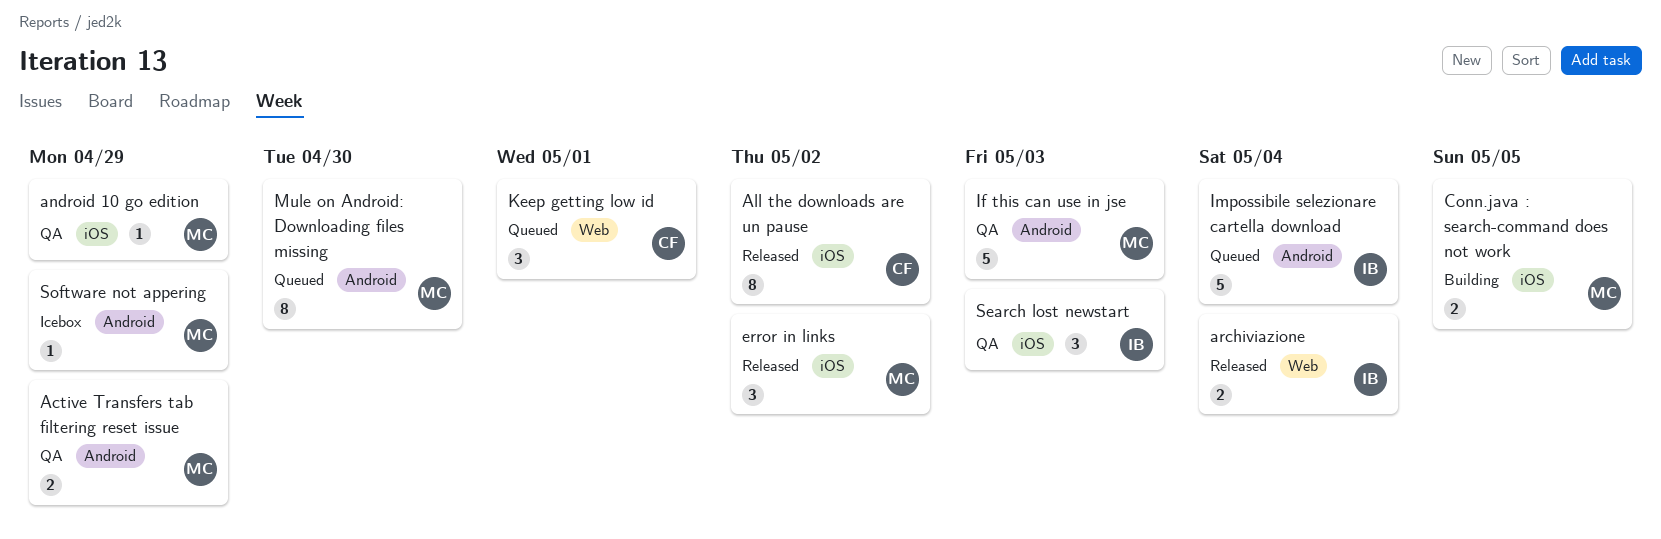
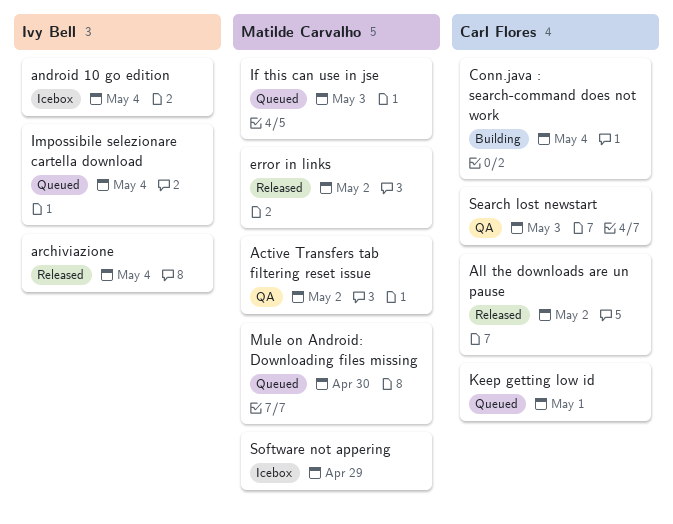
Active Transfers tab filtering reset issue, due: Apr 29 -> May 2
android 10 go edition, status: QA -> Icebox
android 10 go edition, owner: Matilde Carvalho -> Ivy Bell
android 10 go edition, due: Apr 29 -> May 4
Conn.java : search-command does not work, owner: Matilde Carvalho -> Carl Flores
Conn.java : search-command does not work, due: May 5 -> May 4
If this can use in jse, status: QA -> Queued
Search lost newstart, owner: Ivy Bell -> Carl Flores

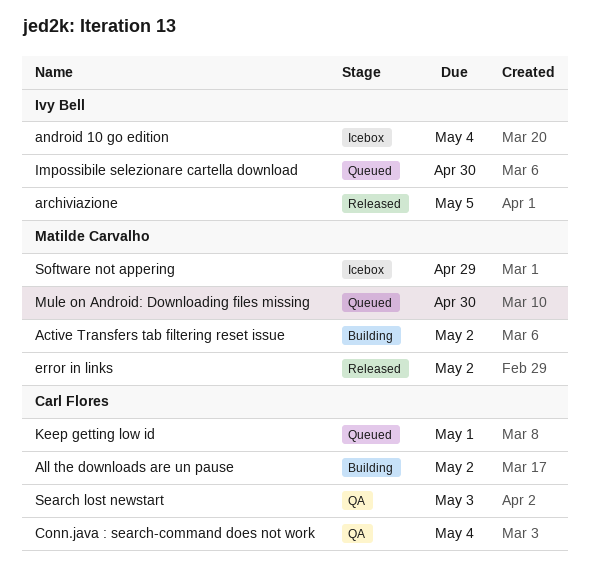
Active Transfers tab filtering reset issue, status: QA -> Building
All the downloads are un pause, status: Released -> Building
archiviazione, due: May 4 -> May 5
Conn.java : search-command does not work, status: Building -> QA
If this can use in jse: present -> none
Impossibile selezionare cartella download, due: May 4 -> Apr 30

